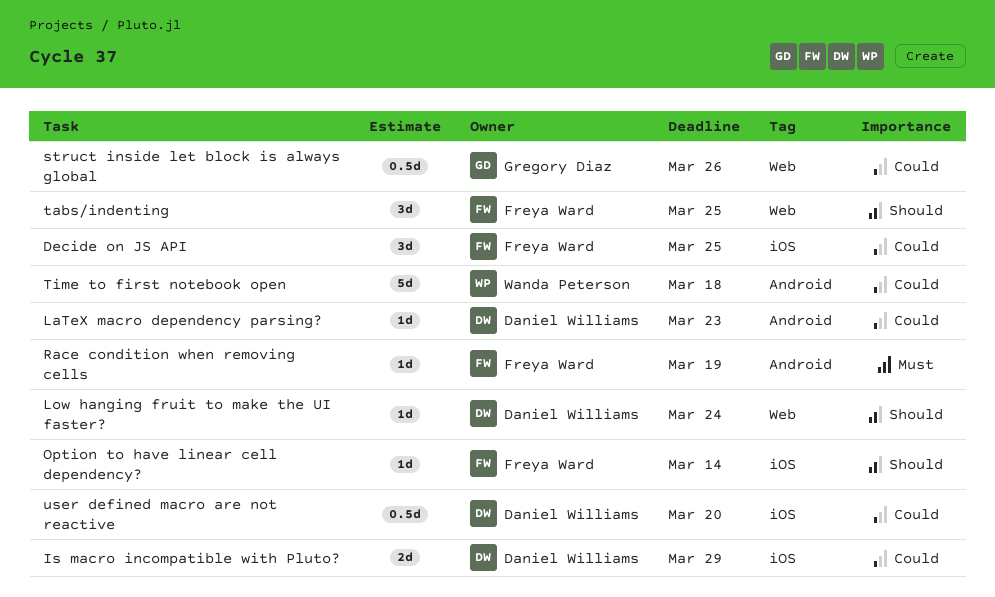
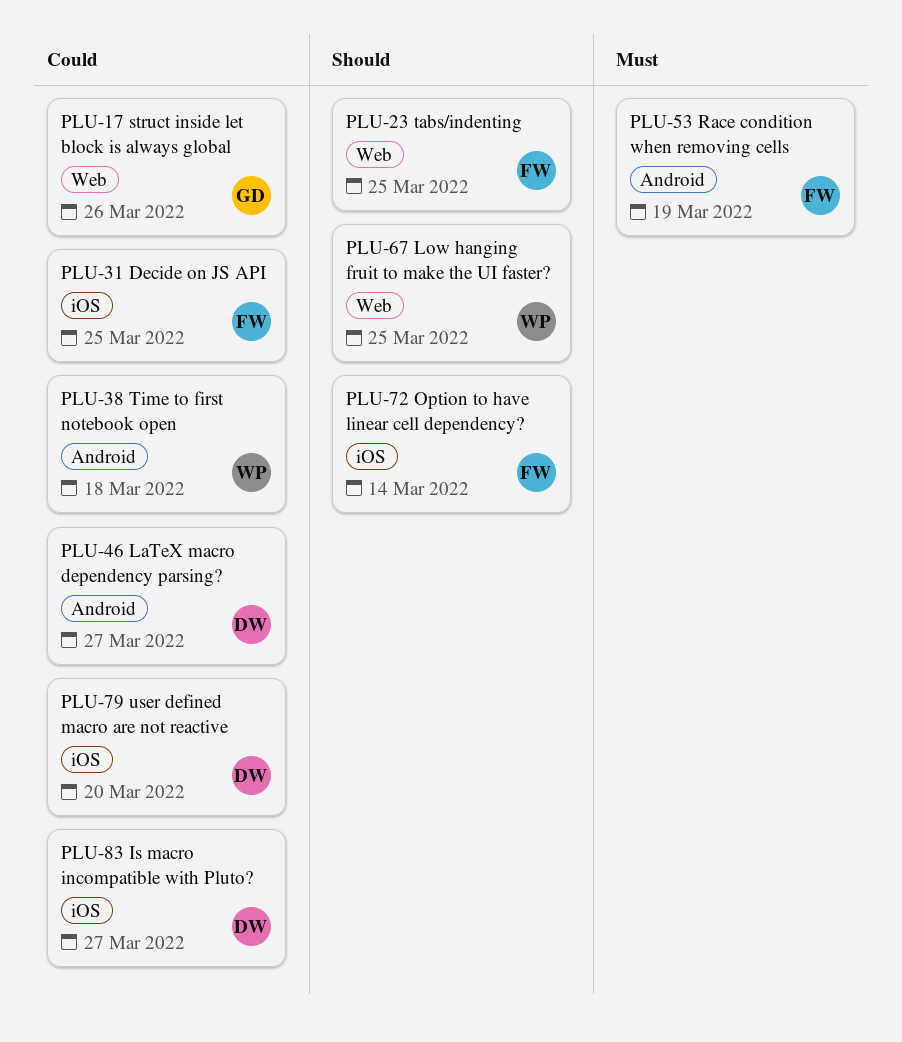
Is macro incompatible with Pluto?, due: Mar 29 -> Mar 27
LaTeX macro dependency parsing?, due: Mar 23 -> Mar 27
Low hanging fruit to make the UI faster?, owner: Daniel Williams -> Wanda Peterson
Low hanging fruit to make the UI faster?, due: Mar 24 -> Mar 25

